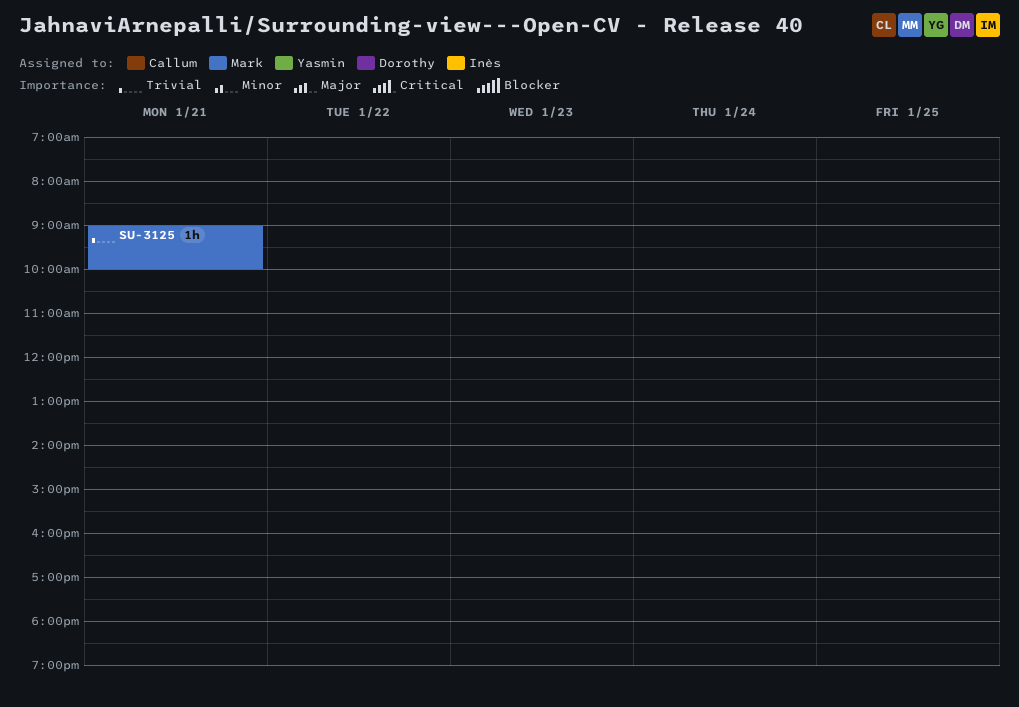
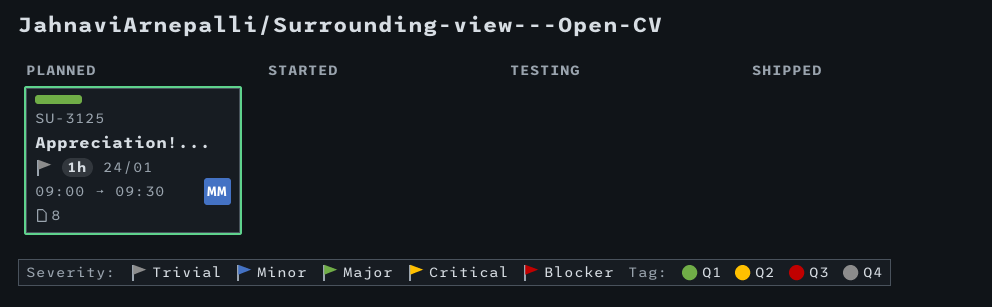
SU-3125, day: Jan 21 -> Jan 24
SU-3125, ends: 10:00 -> 09:30

